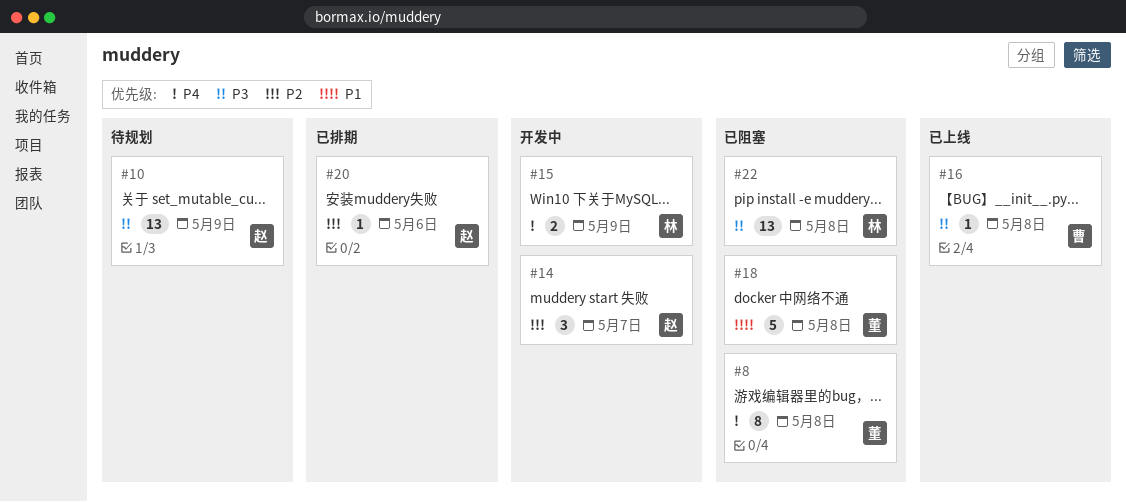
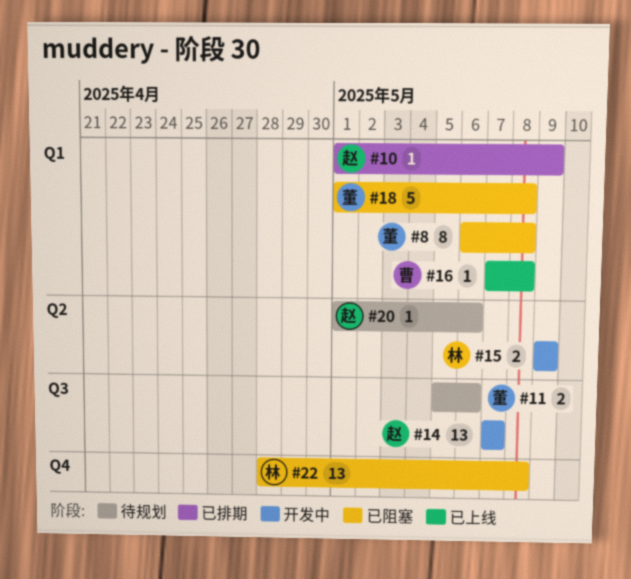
#10, status: 待规划 -> 已排期
#10, estimate: 13 -> 1
#11: none -> present
#14, estimate: 3 -> 13
#20, status: 已排期 -> 待规划

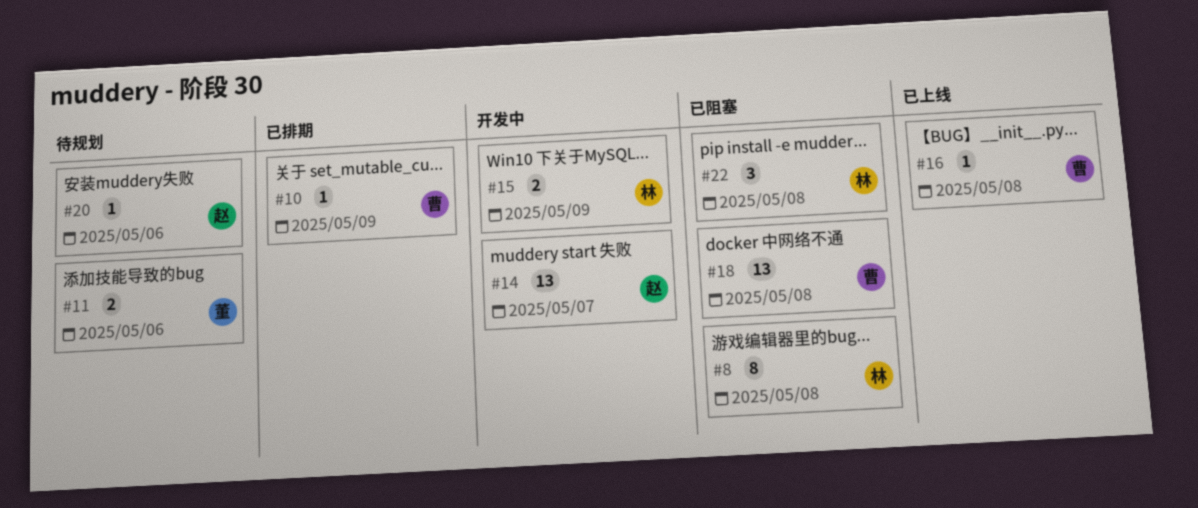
#8, owner: 董 -> 林
#10, owner: 赵 -> 曹
#18, owner: 董 -> 曹
#18, estimate: 5 -> 13
#22, estimate: 13 -> 3

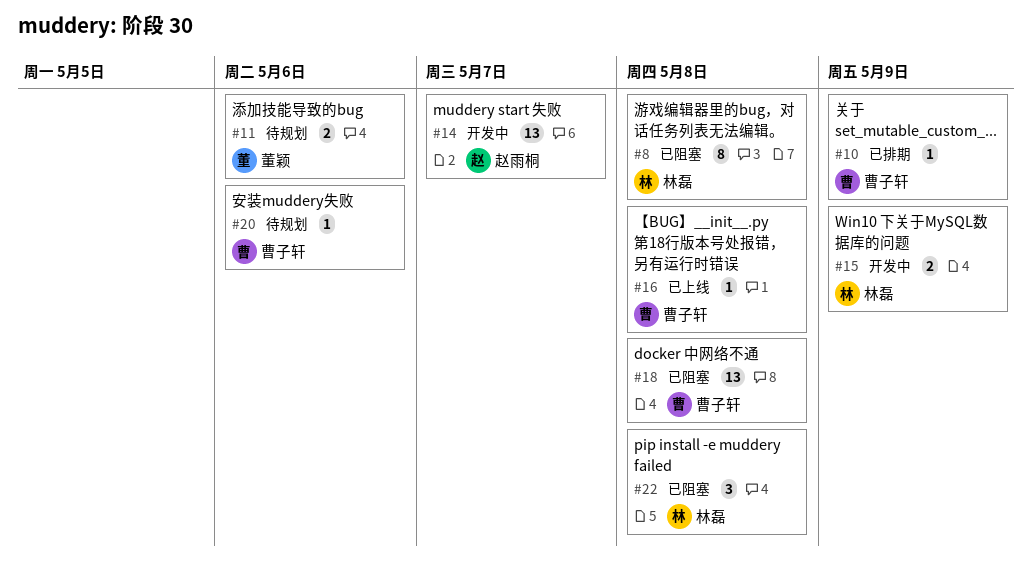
#20, owner: 赵雨桐 -> 曹子轩

